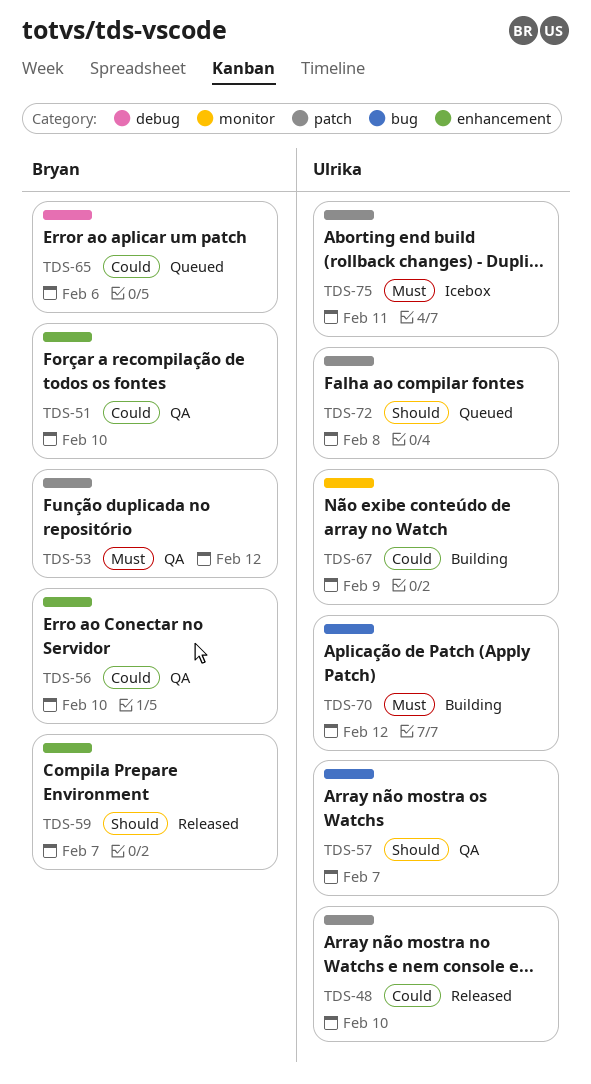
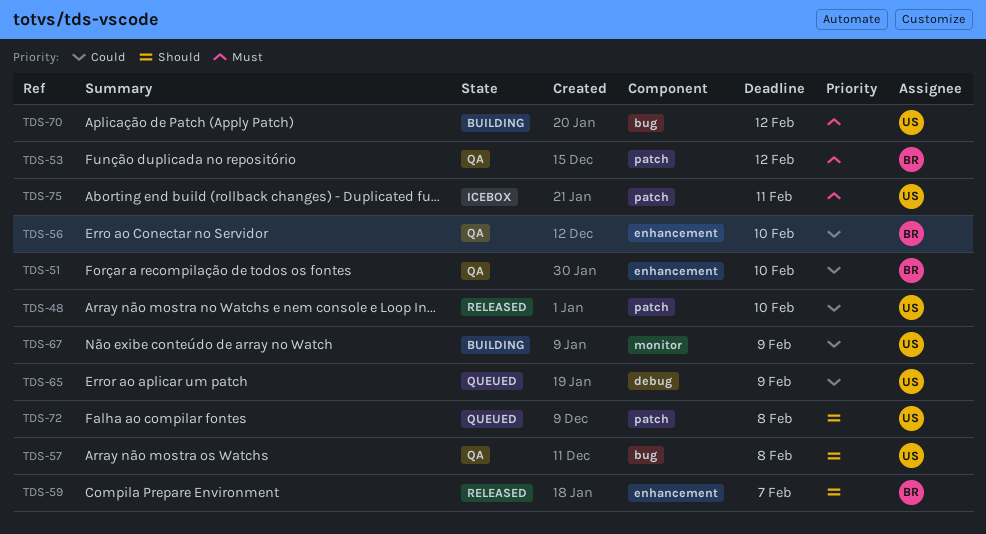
TDS-57, due: Feb 7 -> Feb 8
TDS-65, owner: Bryan -> Ulrika
TDS-65, due: Feb 6 -> Feb 9

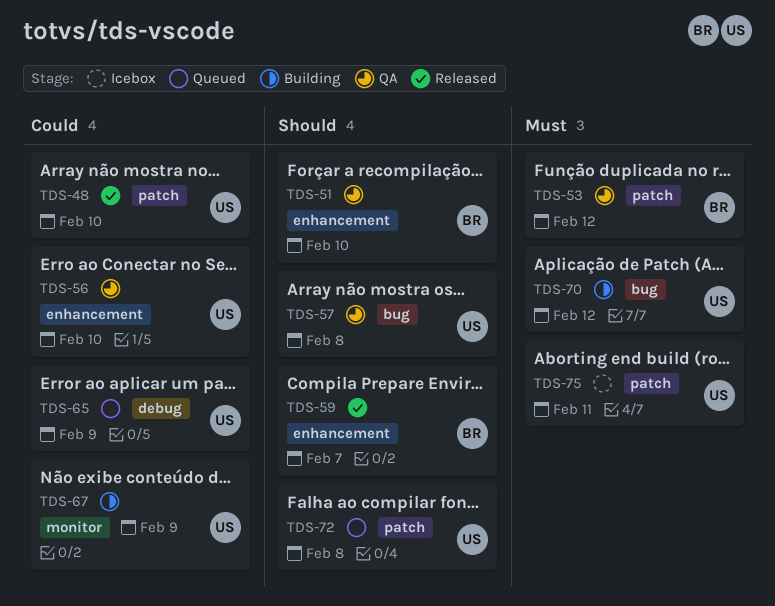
TDS-51, priority: Could -> Should
TDS-56, owner: BR -> US

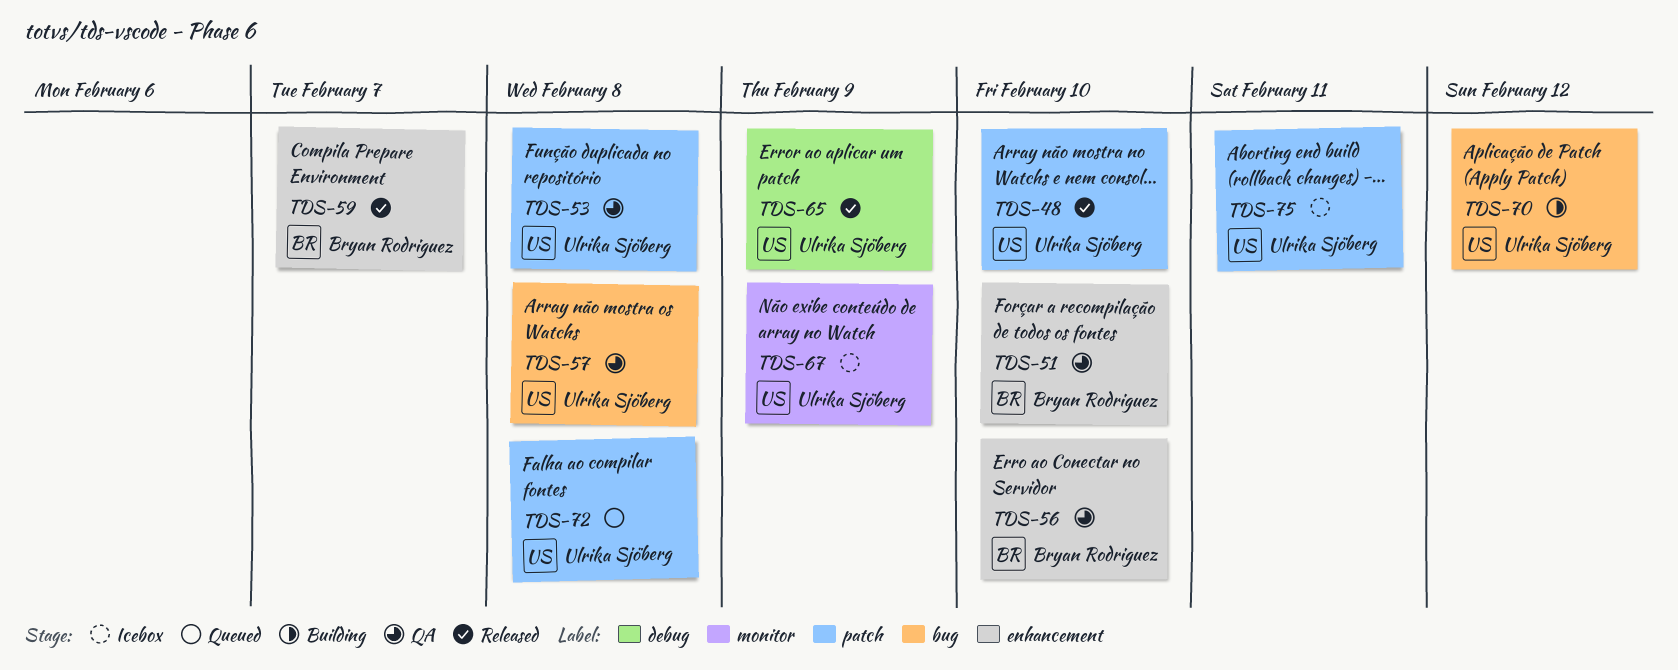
TDS-53, owner: Bryan Rodriguez -> Ulrika Sjöberg
TDS-53, due: Feb 12 -> Feb 8
TDS-56, owner: Ulrika Sjöberg -> Bryan Rodriguez
TDS-65, status: Queued -> Released
TDS-67, status: Building -> Icebox

